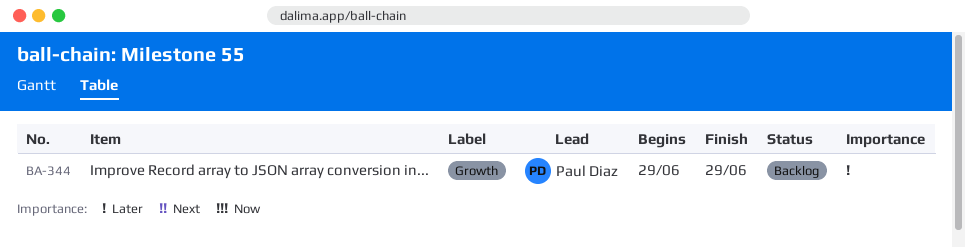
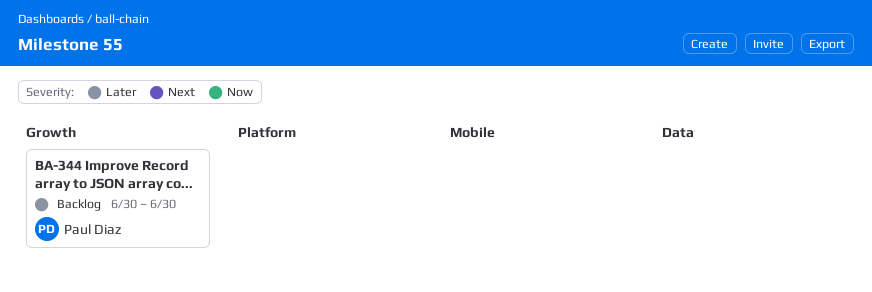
BA-344, start: Jun 29 -> Jun 30
BA-344, due: Jun 29 -> Jun 30

